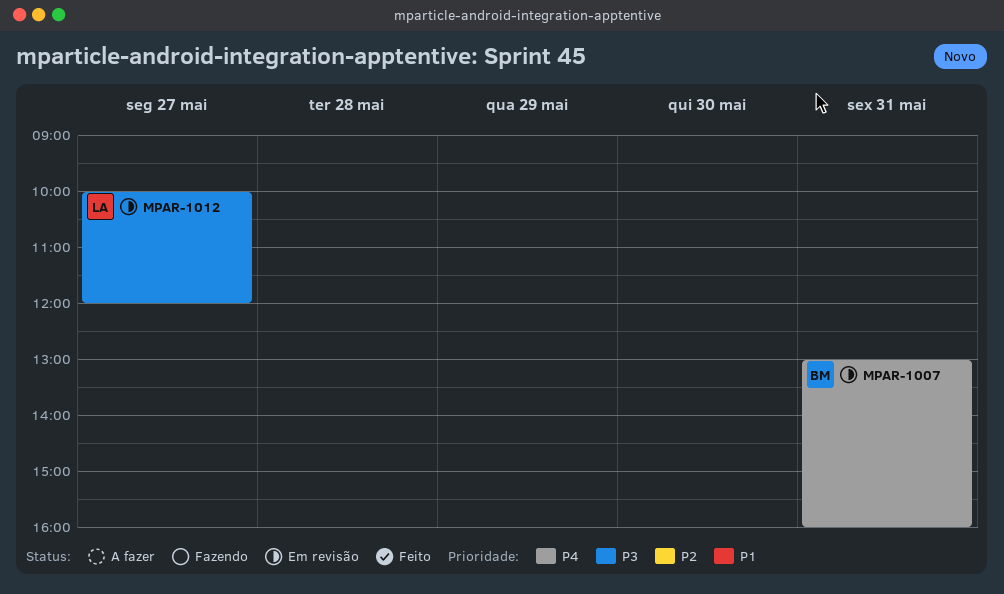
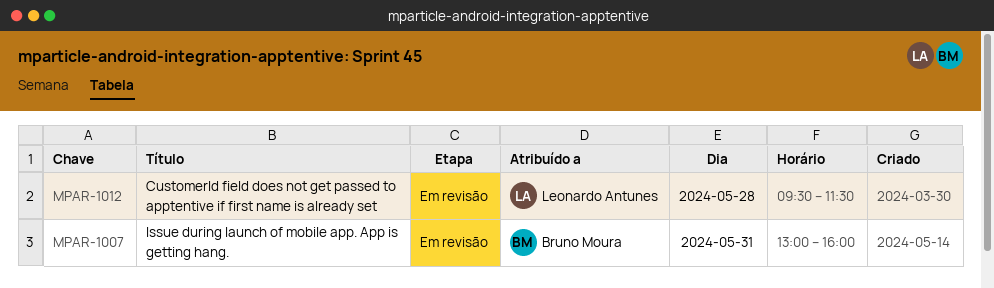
MPAR-1012, day: May 27 -> May 28
MPAR-1012, begins: 10:00 -> 09:30
MPAR-1012, ends: 12:00 -> 11:30

